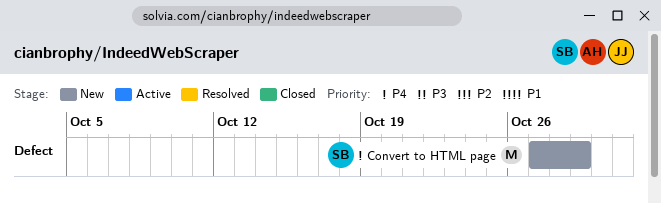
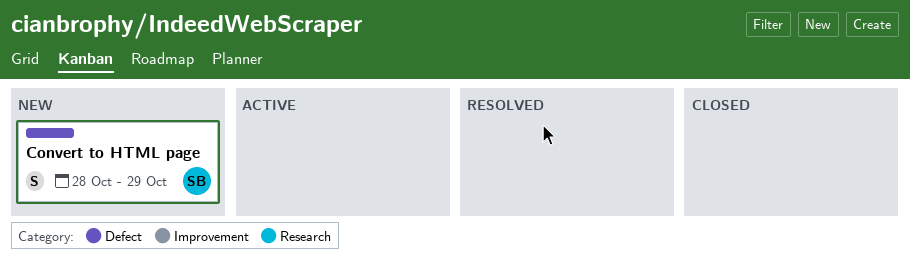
Convert to HTML page, estimate: M -> S
Convert to HTML page, start: Oct 27 -> Oct 28

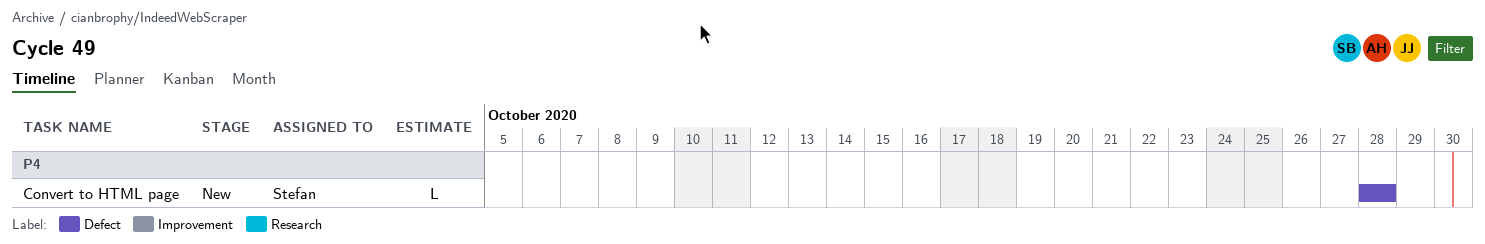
Convert to HTML page, estimate: S -> L
Convert to HTML page, due: Oct 29 -> Oct 28

